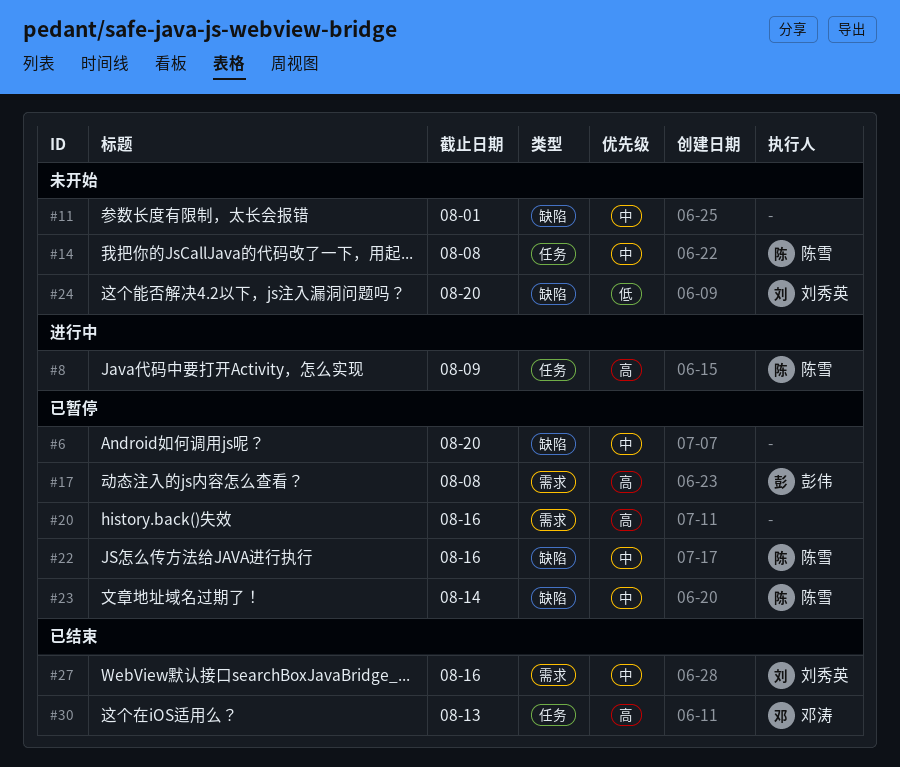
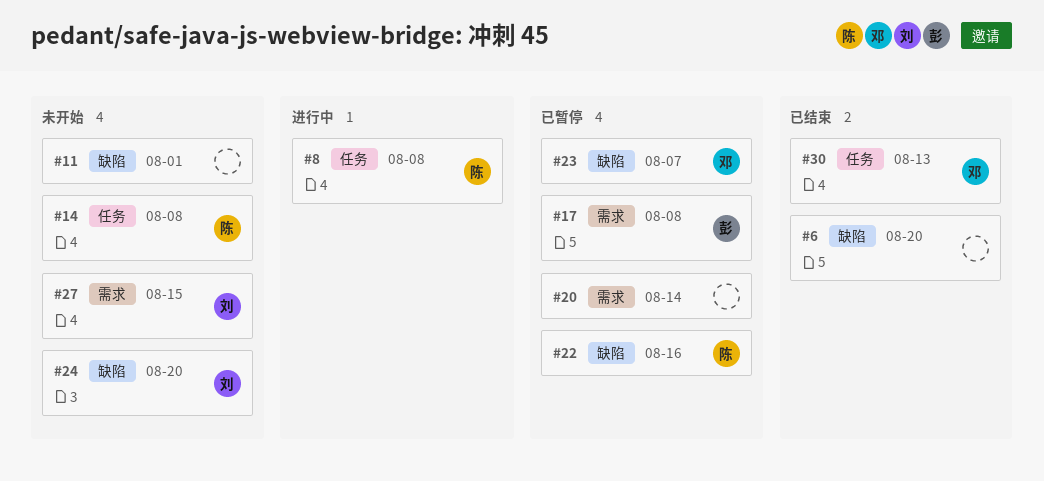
#6, status: 已暂停 -> 已结束
#8, due: Aug 9 -> Aug 8
#20, due: Aug 16 -> Aug 14
#23, owner: 陈雪 -> 邓涛
#23, due: Aug 14 -> Aug 7
#27, status: 已结束 -> 未开始
#27, due: Aug 16 -> Aug 15

